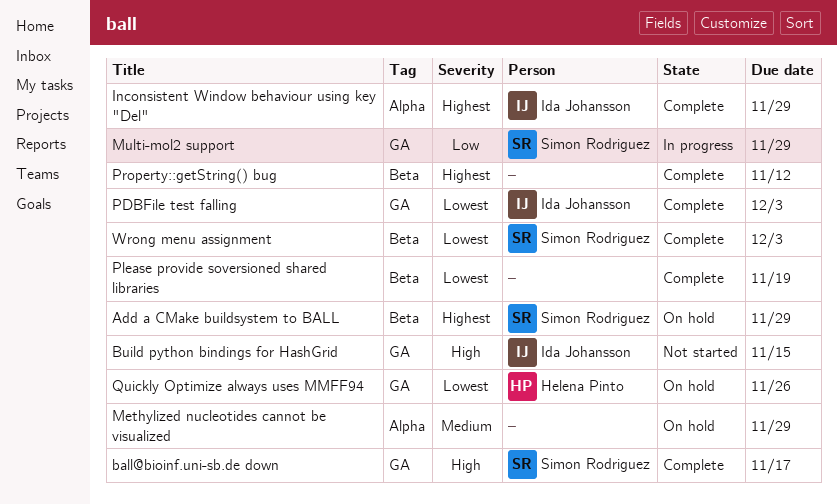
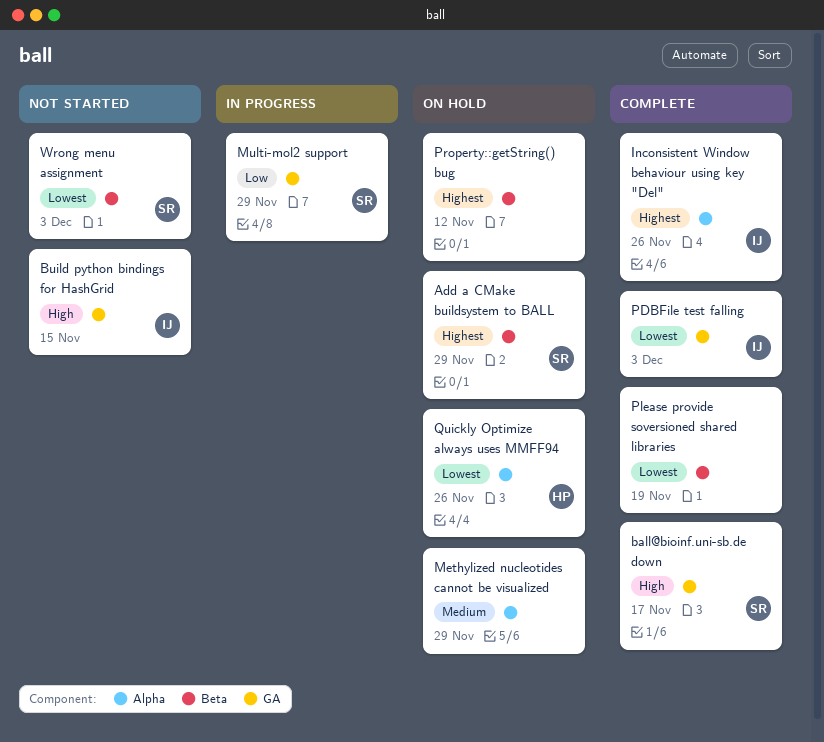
Inconsistent Window behaviour using key "Del", due: Nov 29 -> Nov 26
Property::getString() bug, status: Complete -> On hold
Quickly Optimize always uses MMFF94, label: GA -> Alpha
Wrong menu assignment, status: Complete -> Not started

